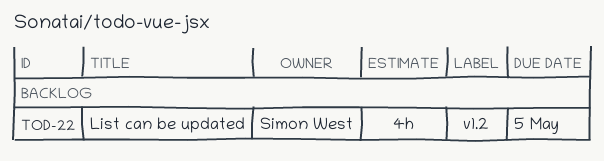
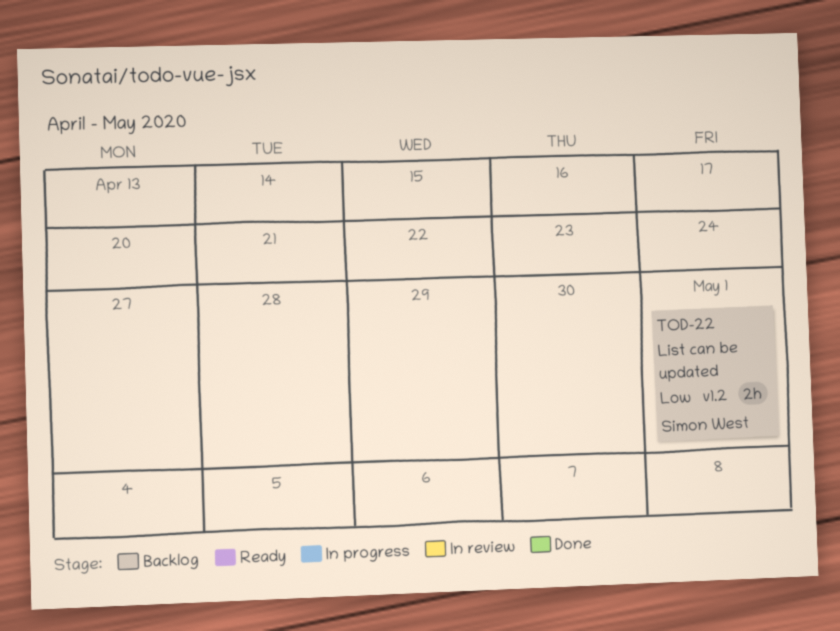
TOD-22, estimate: 4h -> 2h
TOD-22, due: May 5 -> May 1

